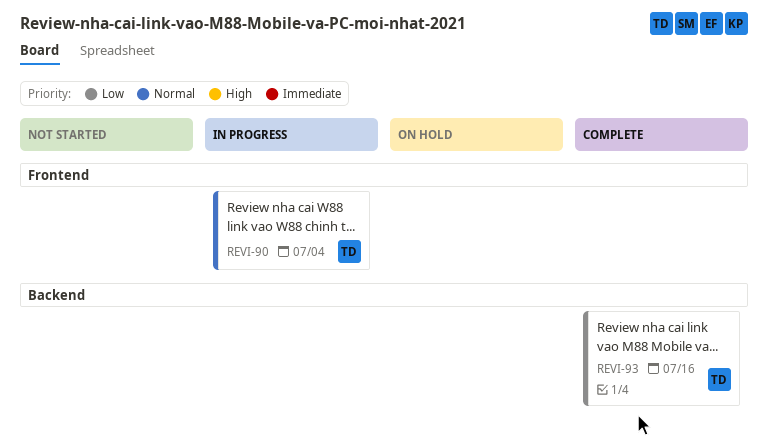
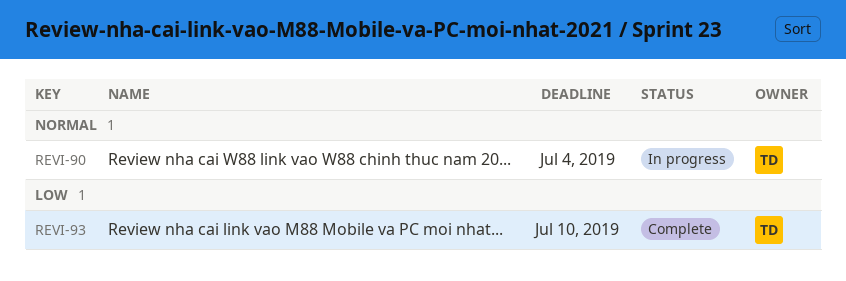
REVI-93, due: Jul 16 -> Jul 10

